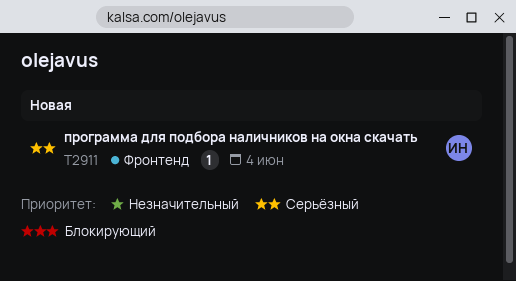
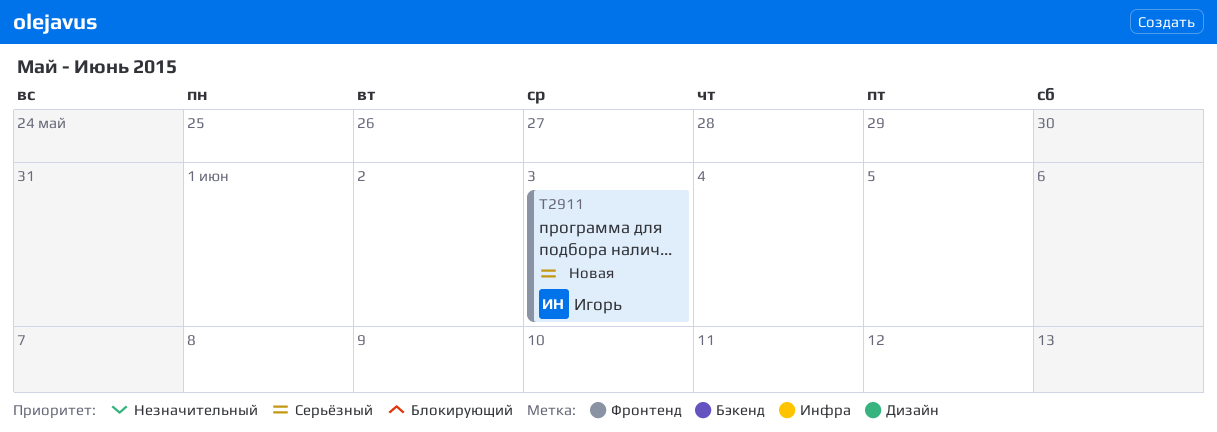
T2911, due: Jun 4 -> Jun 3

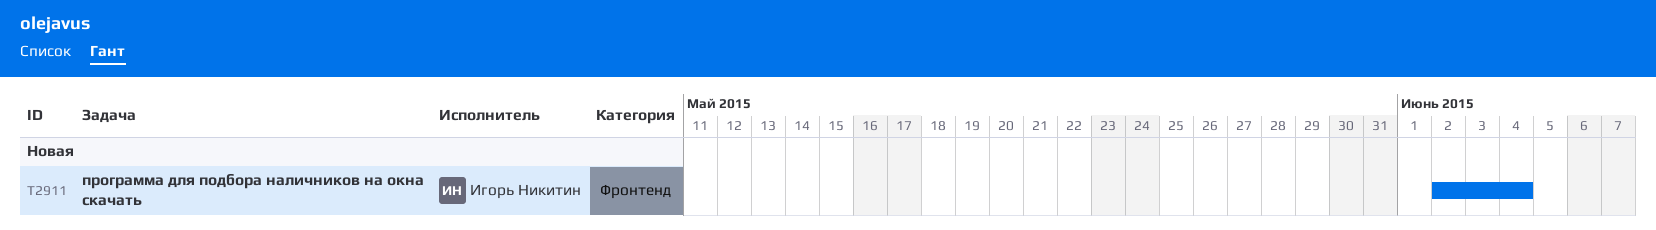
T2911, due: Jun 3 -> Jun 4

